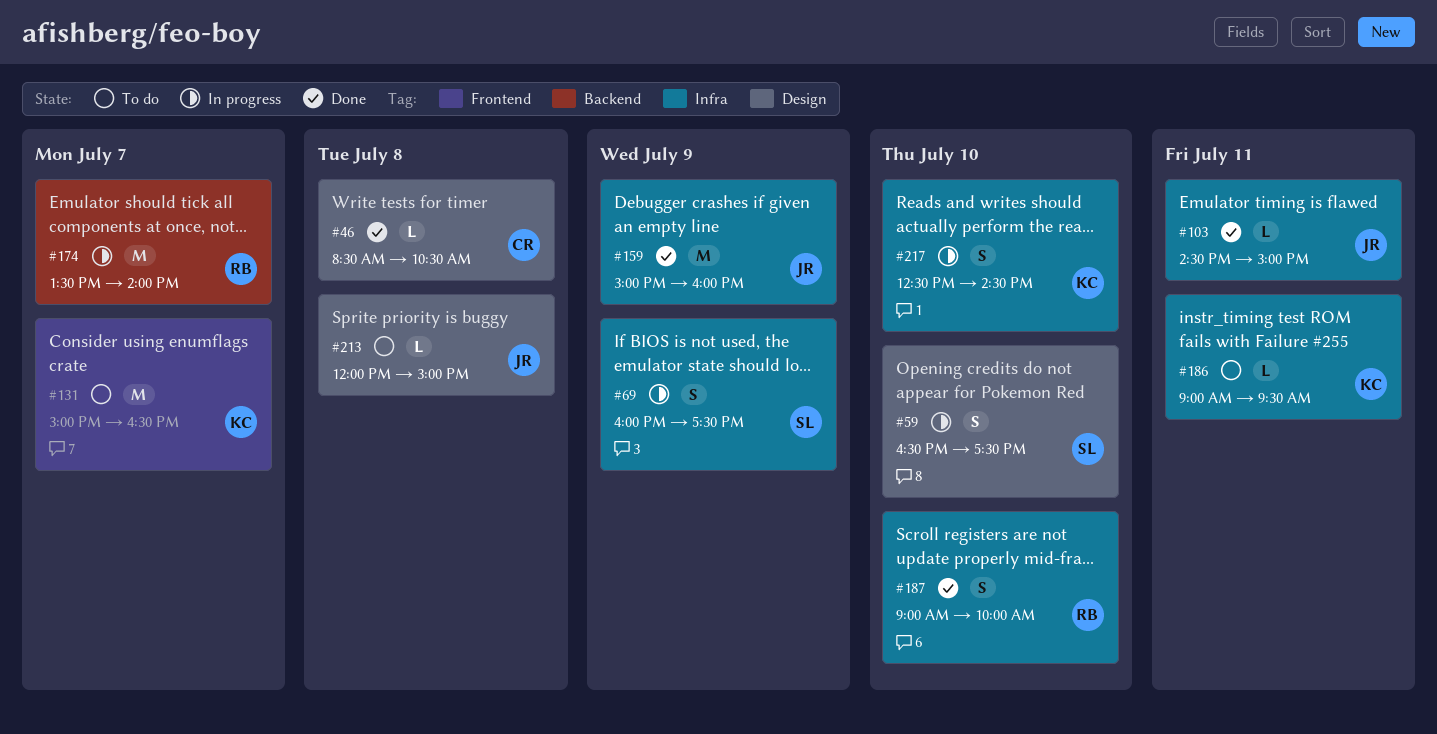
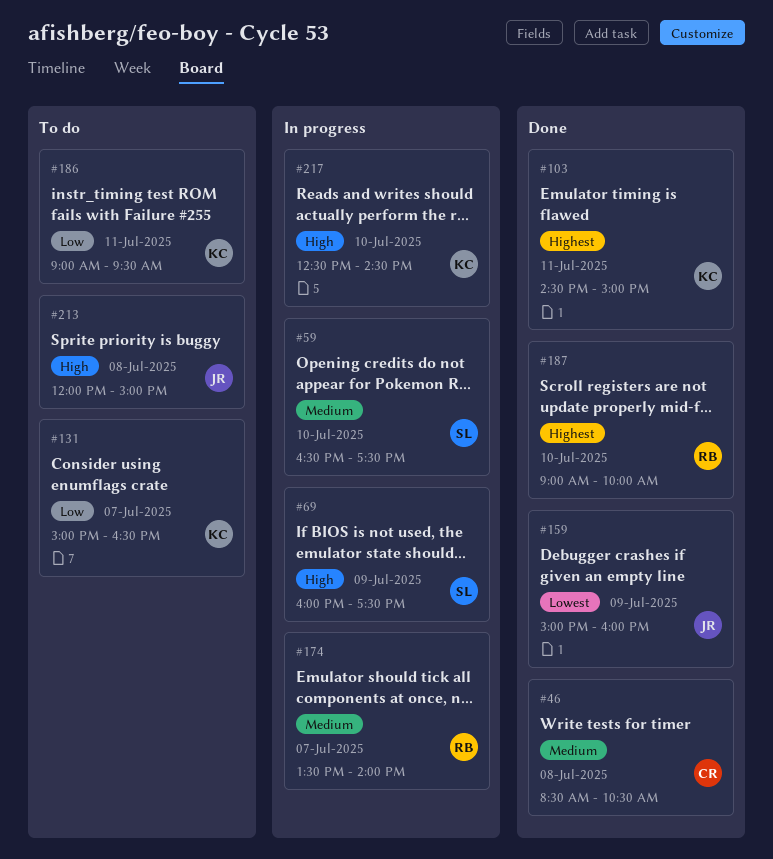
#103, owner: JR -> KC

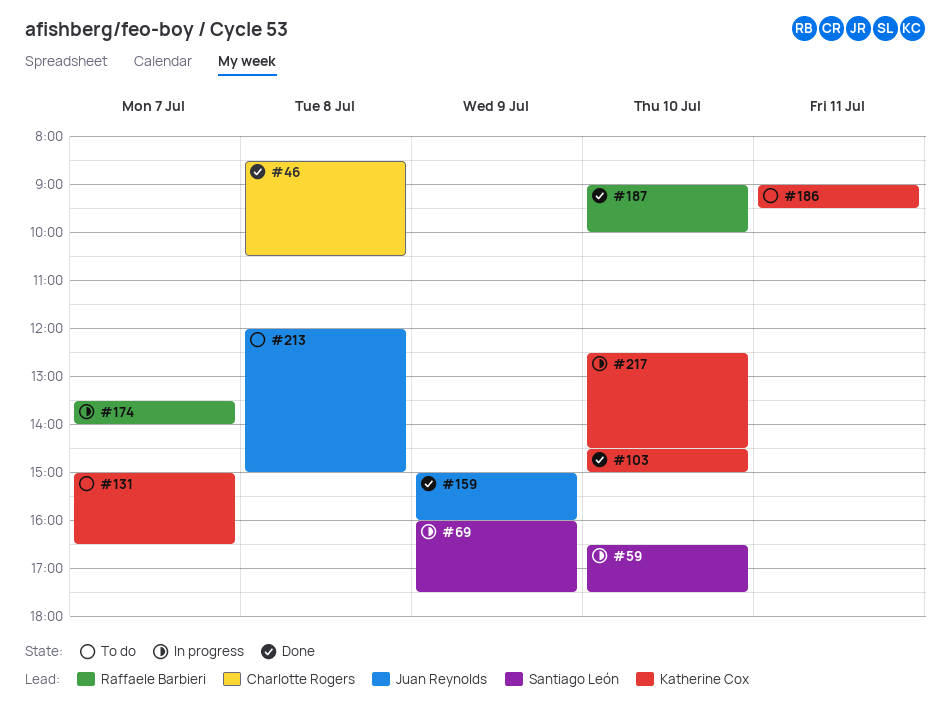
#103, day: Jul 11 -> Jul 10

